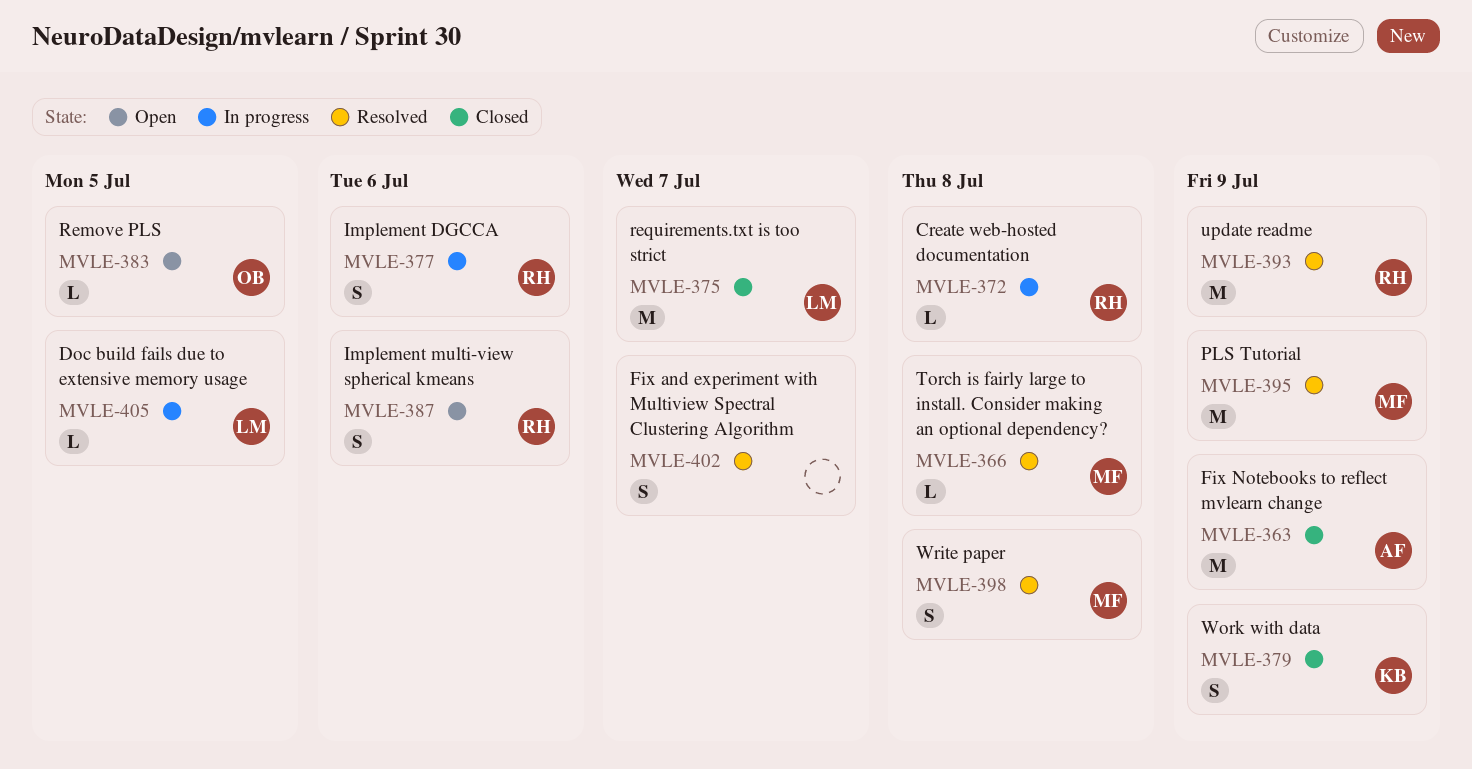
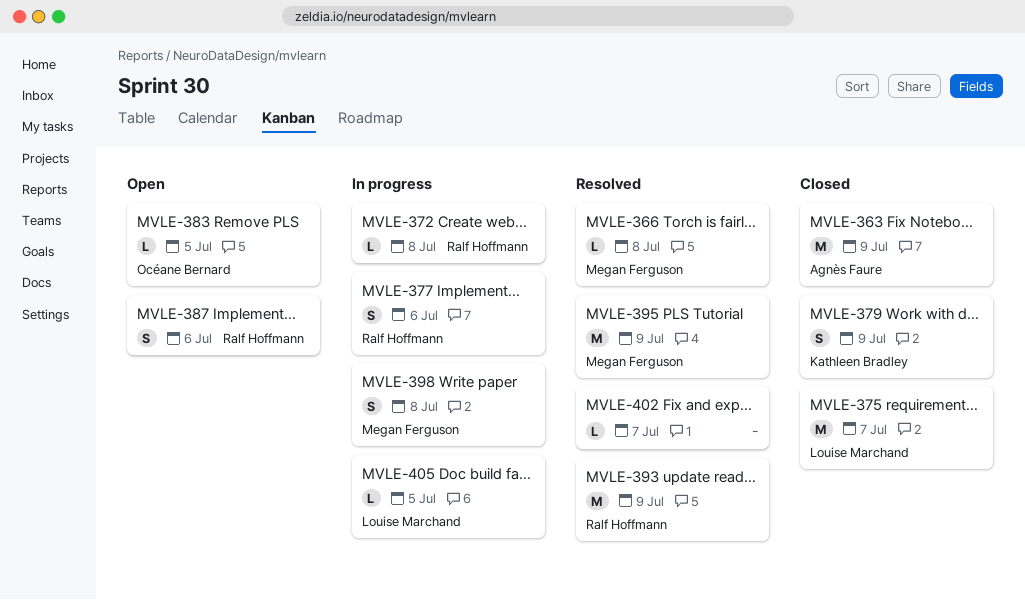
MVLE-398, status: Resolved -> In progress
MVLE-402, estimate: S -> L

